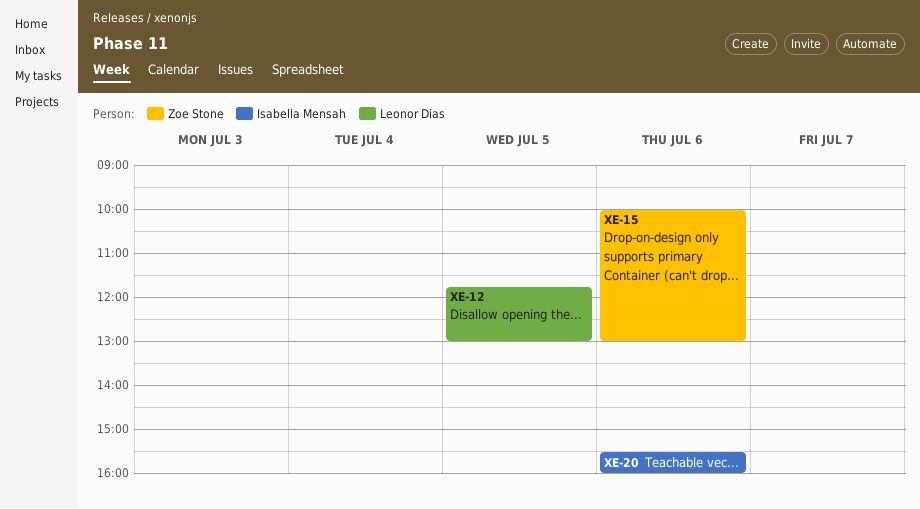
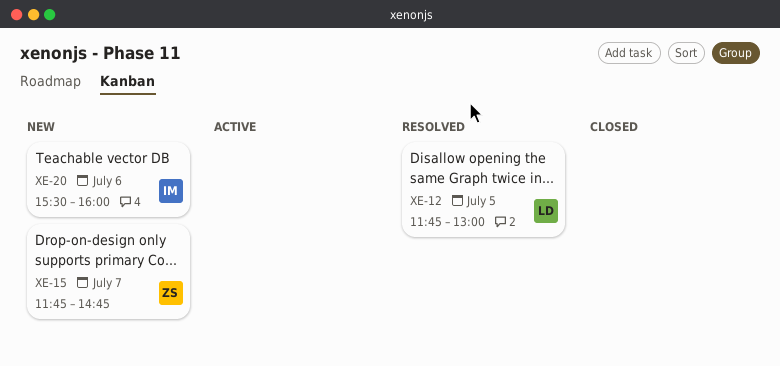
XE-15, day: Jul 6 -> Jul 7
XE-15, begins: 10:00 -> 11:45
XE-15, ends: 13:00 -> 14:45

